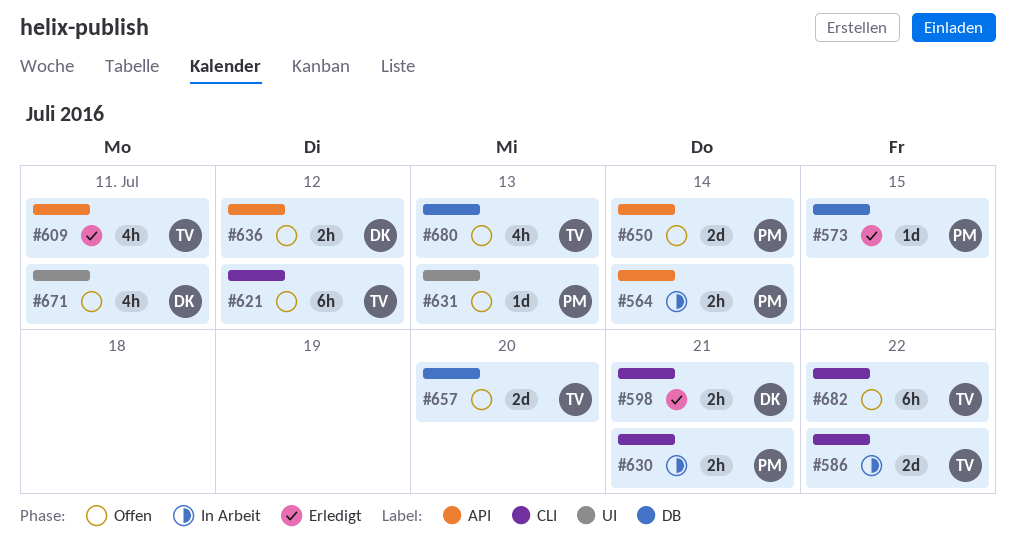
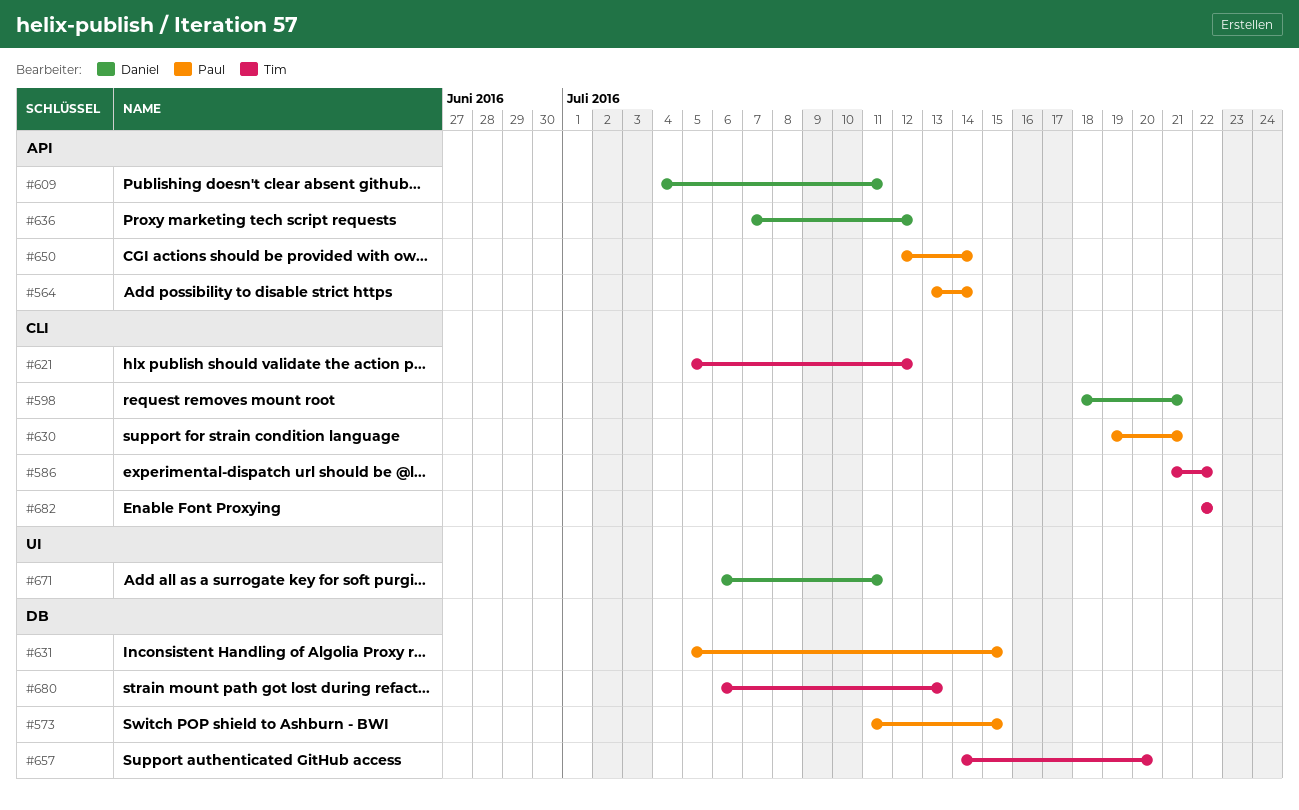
#609, owner: Tim -> Daniel
#631, label: UI -> DB
#631, due: Jul 13 -> Jul 15

